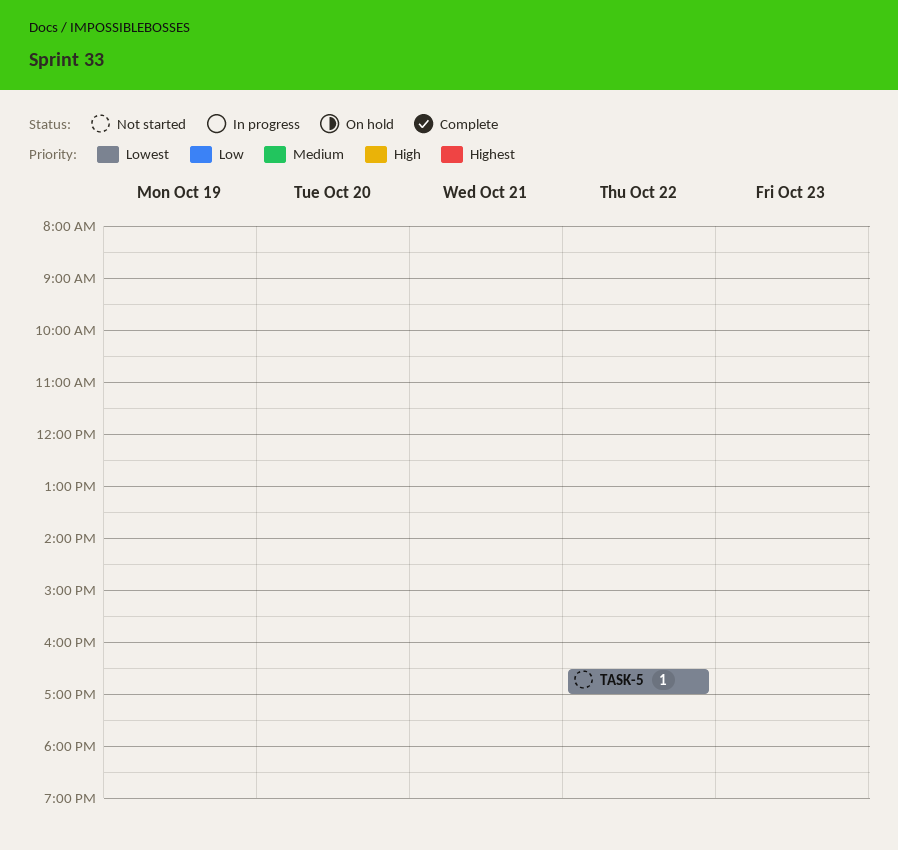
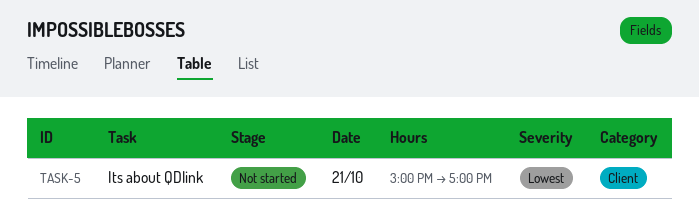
TASK-5, day: Oct 22 -> Oct 21
TASK-5, begins: 16:30 -> 15:00

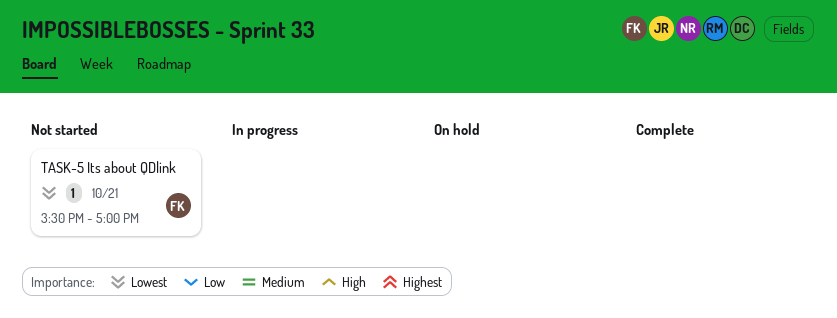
TASK-5, begins: 15:00 -> 15:30

